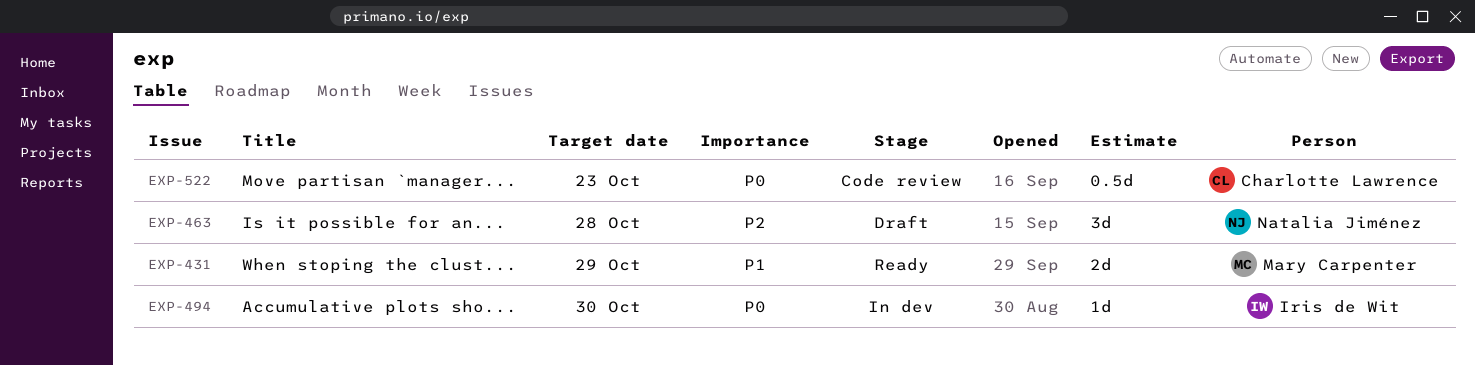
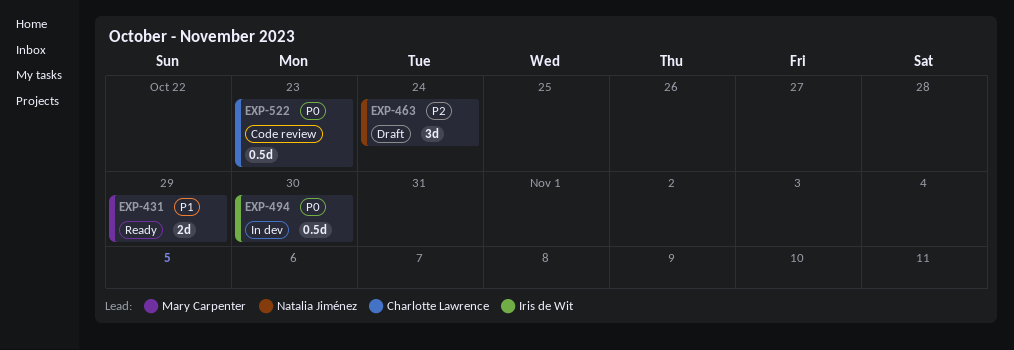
EXP-463, due: Oct 28 -> Oct 24
EXP-494, estimate: 1d -> 0.5d

